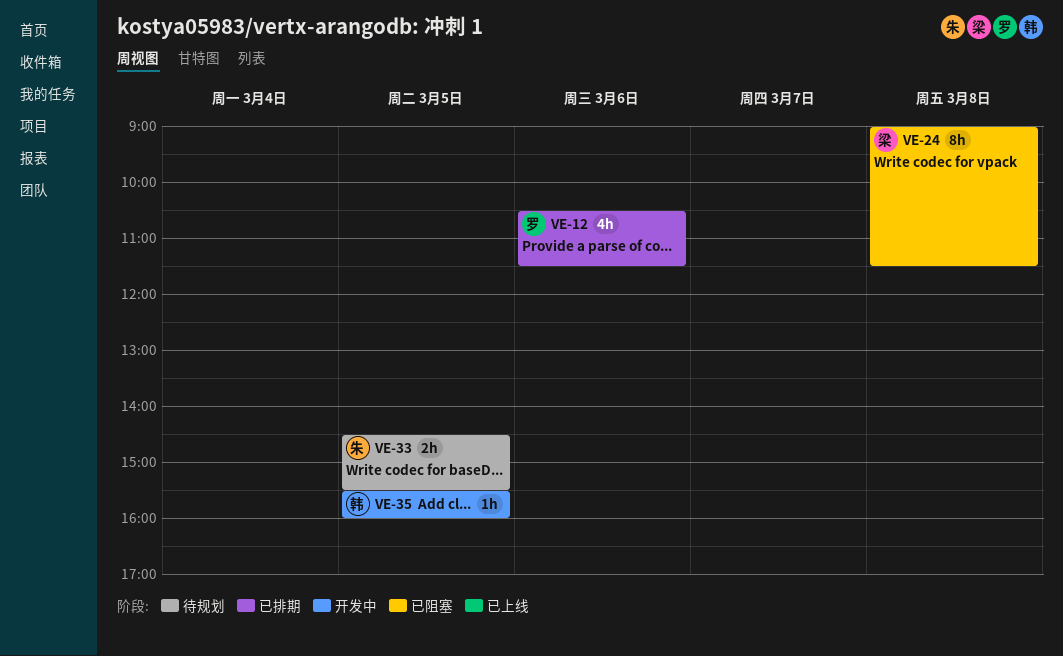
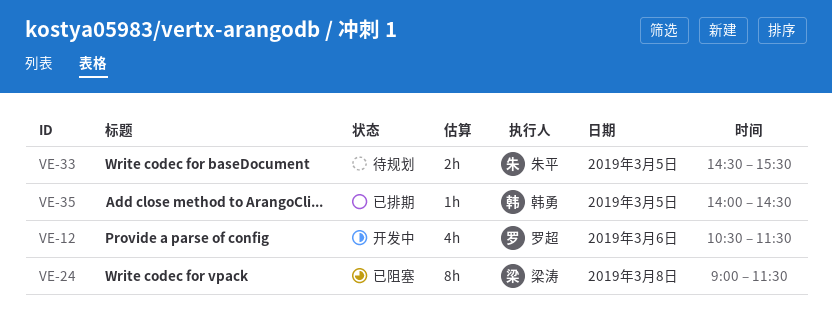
VE-12, status: 已排期 -> 开发中
VE-35, status: 开发中 -> 已排期
VE-35, begins: 15:30 -> 14:00
VE-35, ends: 16:00 -> 14:30

